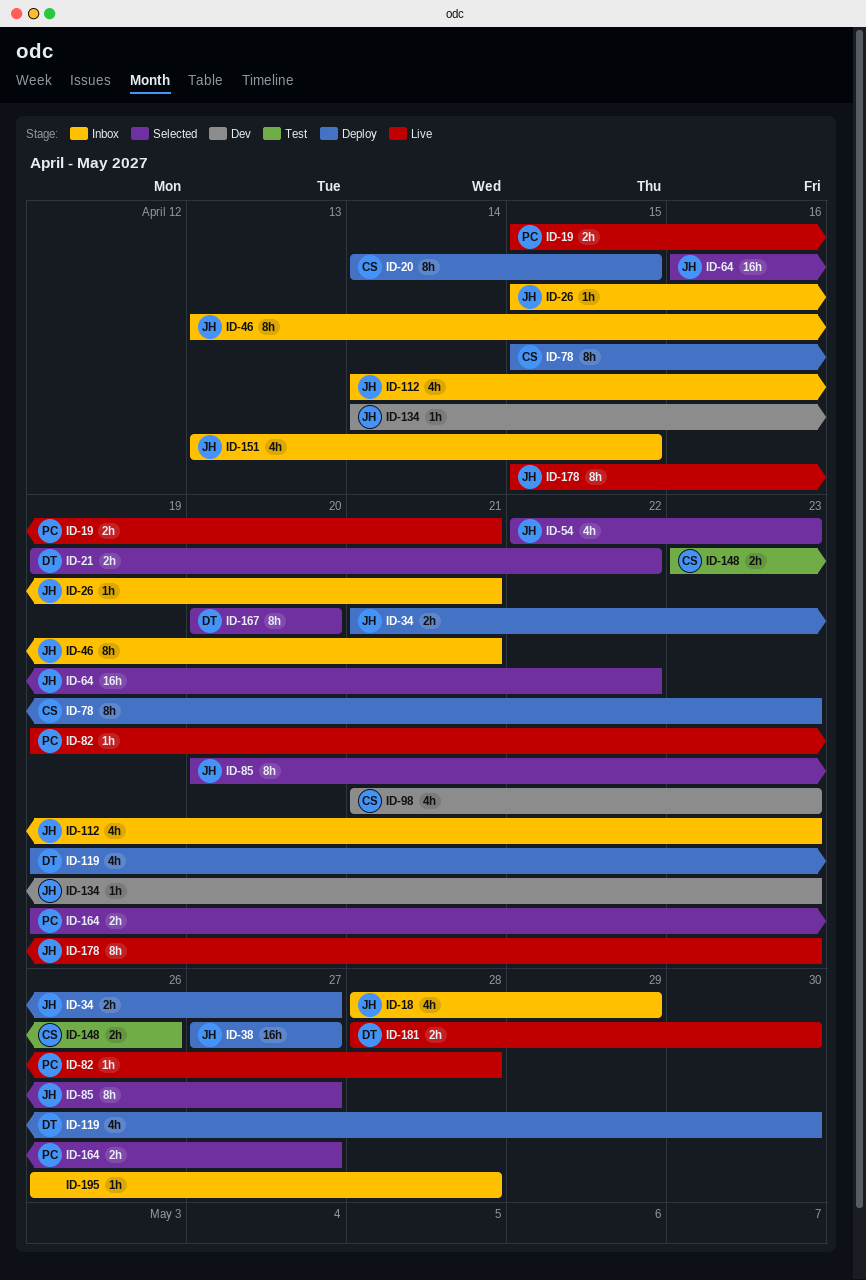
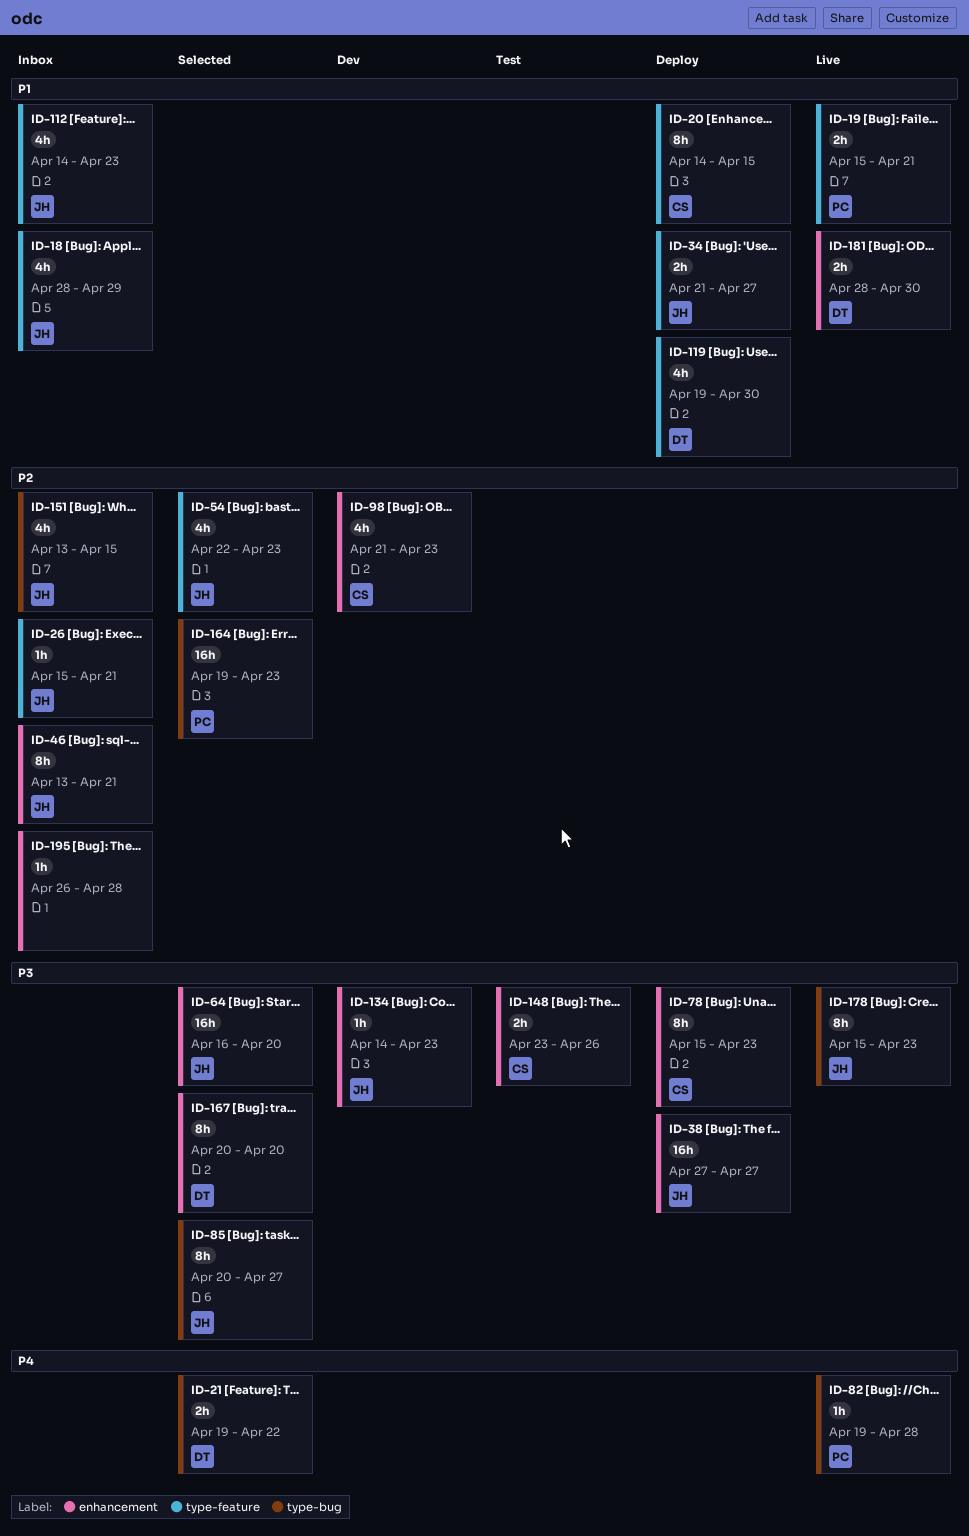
ID-64, due: Apr 22 -> Apr 20
ID-164, estimate: 2h -> 16h
ID-164, due: Apr 27 -> Apr 23

